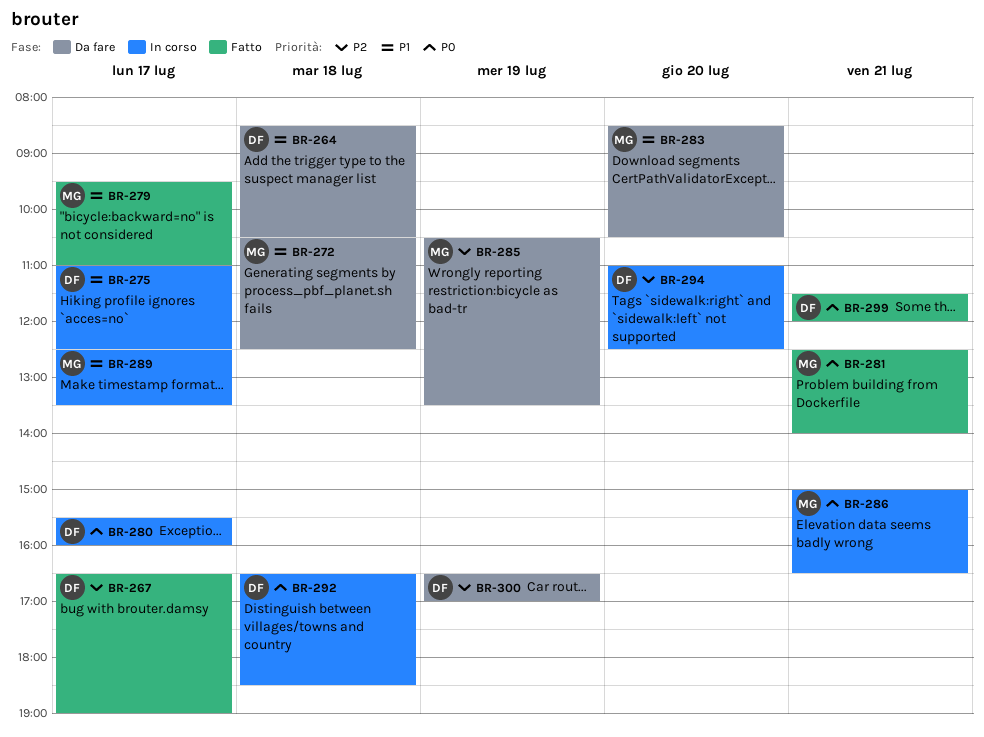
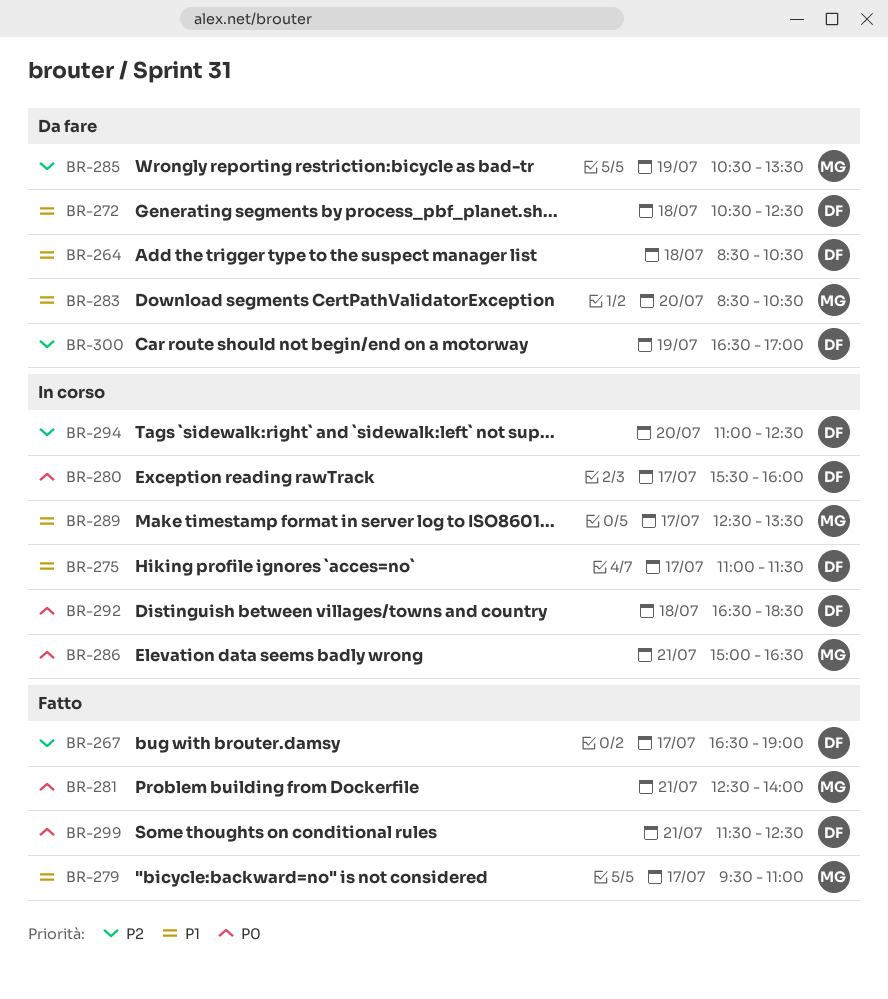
BR-272, owner: MG -> DF
BR-275, ends: 12:30 -> 11:30
BR-299, ends: 12:00 -> 12:30

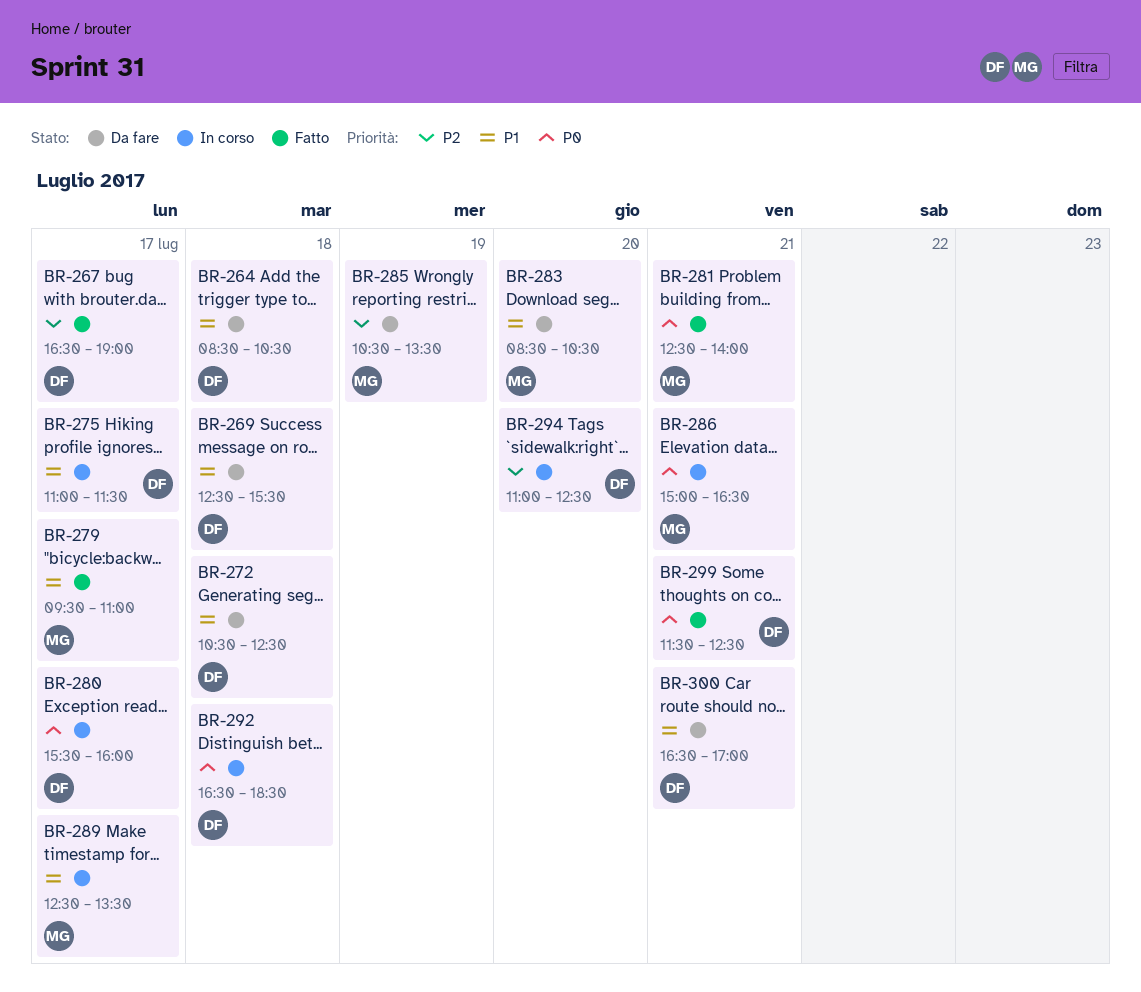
BR-269: none -> present
BR-300, priority: P2 -> P1
BR-300, day: Jul 19 -> Jul 21

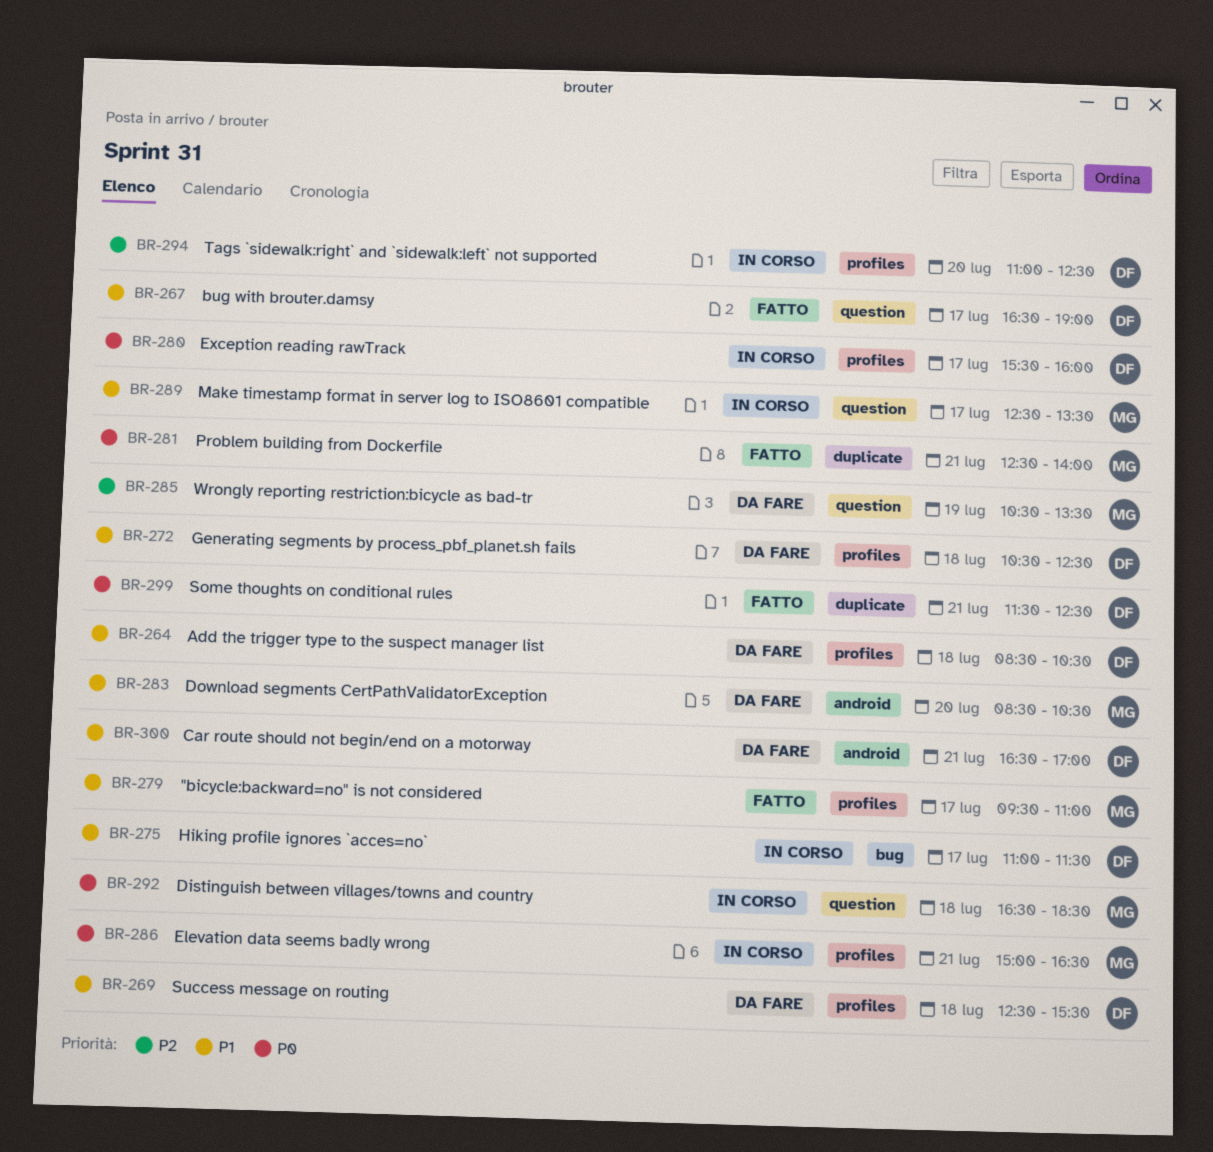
BR-267, priority: P2 -> P1
BR-292, owner: DF -> MG

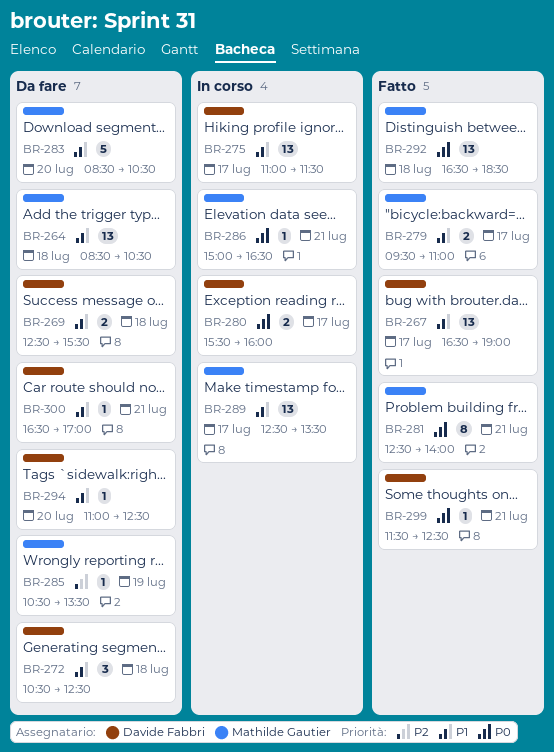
BR-264, owner: Davide Fabbri -> Mathilde Gautier
BR-292, status: In corso -> Fatto
BR-294, status: In corso -> Da fare
BR-294, priority: P2 -> P1

